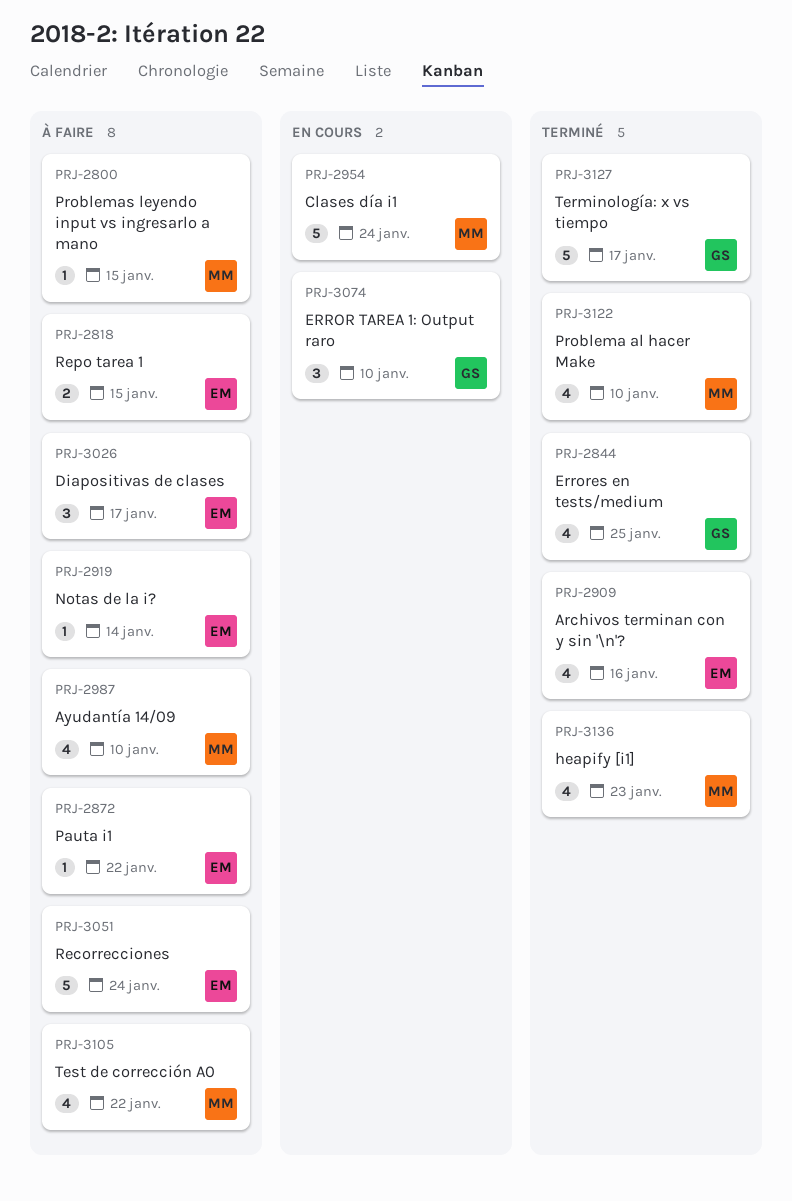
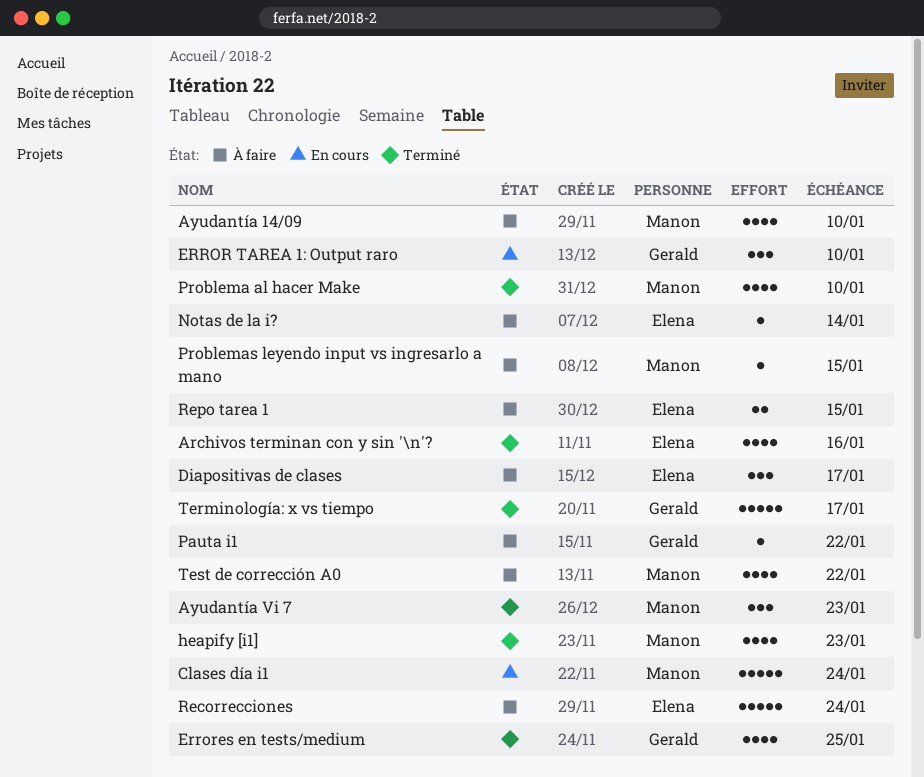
Ayudantía Vi 7: none -> present
Pauta i1, owner: Elena -> Gerald

